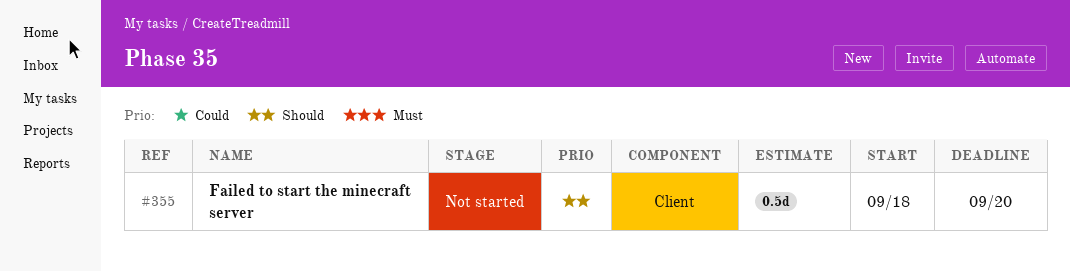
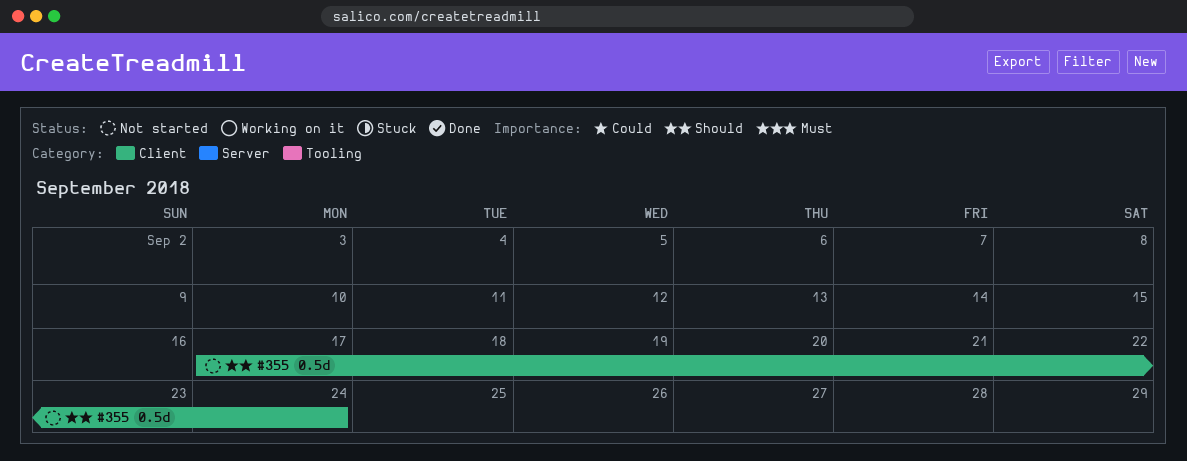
#355, start: Sep 18 -> Sep 17
#355, due: Sep 20 -> Sep 24

